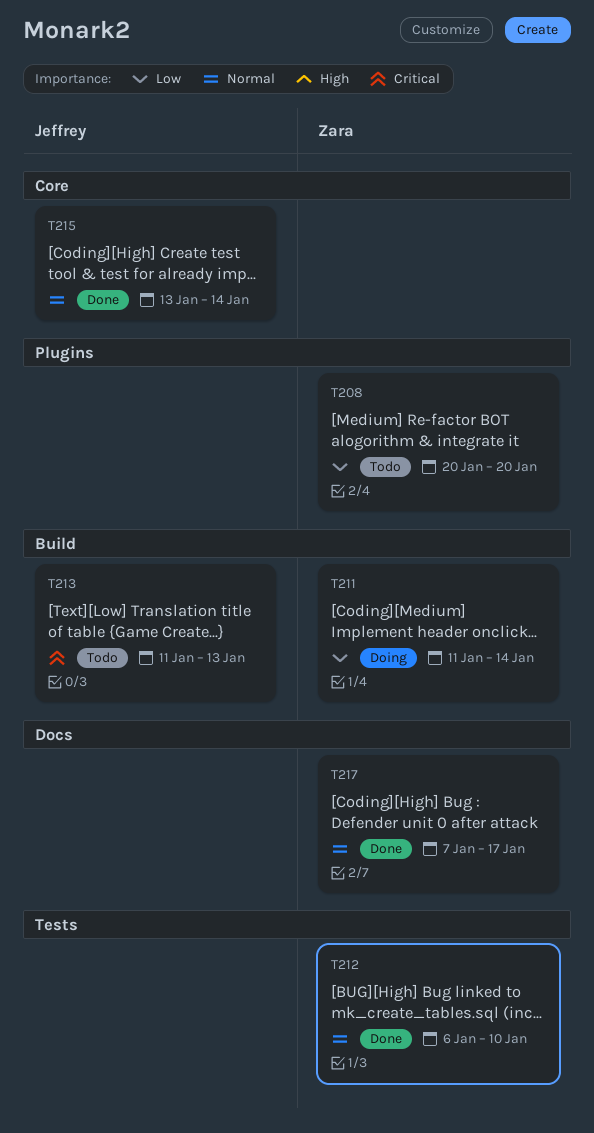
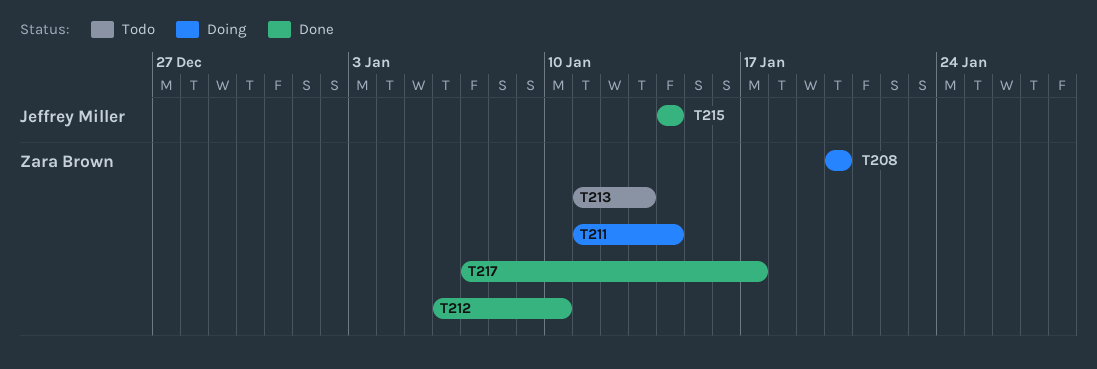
T208, status: Todo -> Doing
T213, owner: Jeffrey Miller -> Zara Brown
T215, start: Jan 13 -> Jan 14

